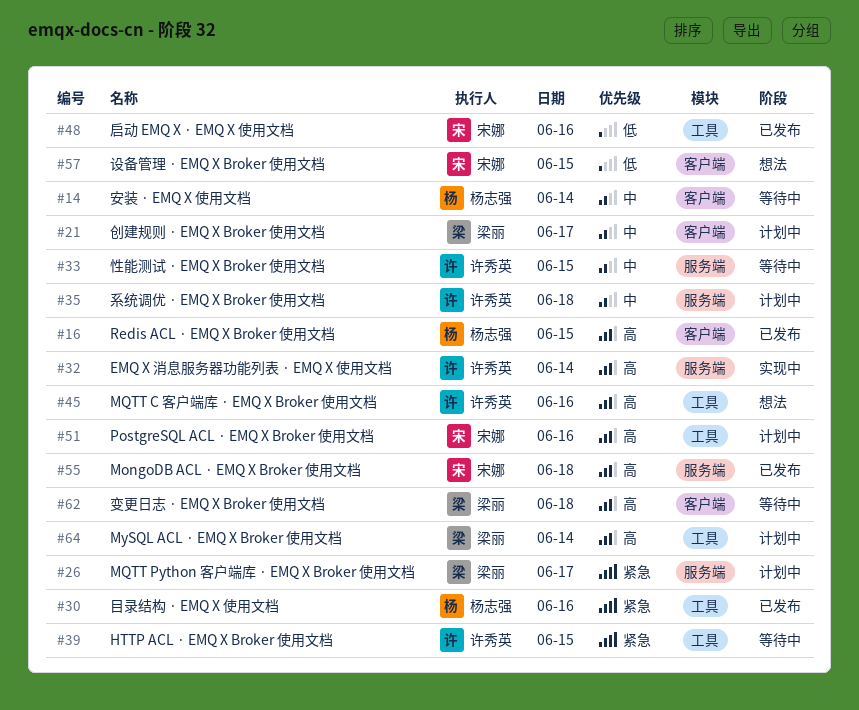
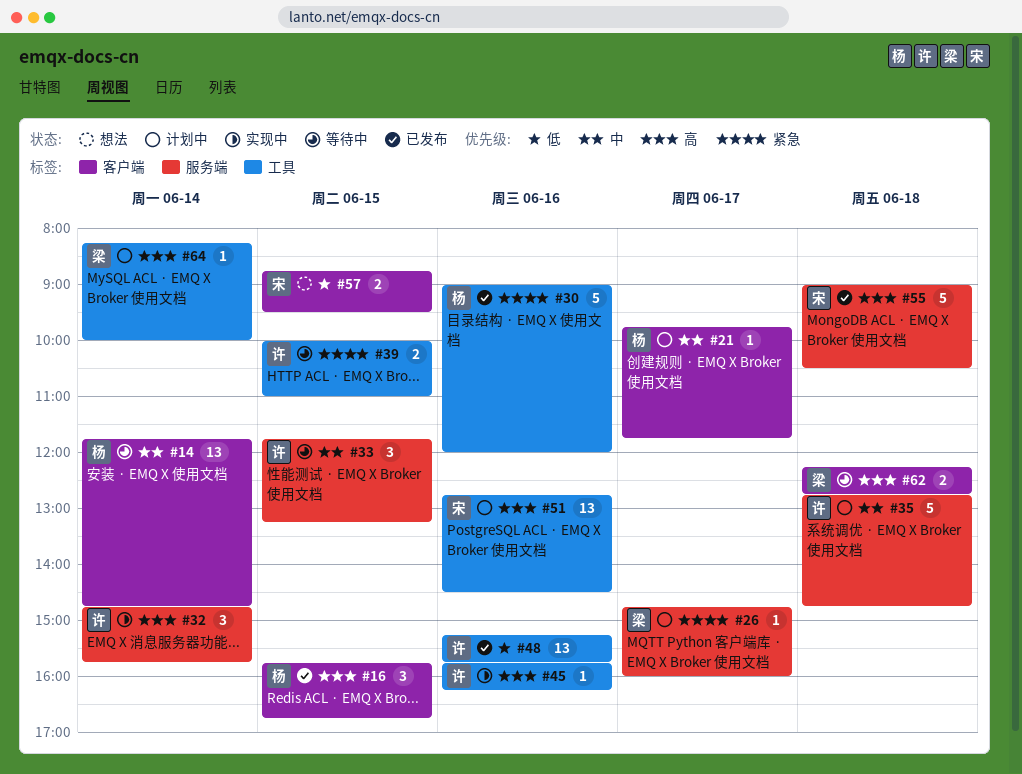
#21, owner: 梁丽 -> 杨志强
#45, status: 想法 -> 实现中
#48, owner: 宋娜 -> 许秀英

